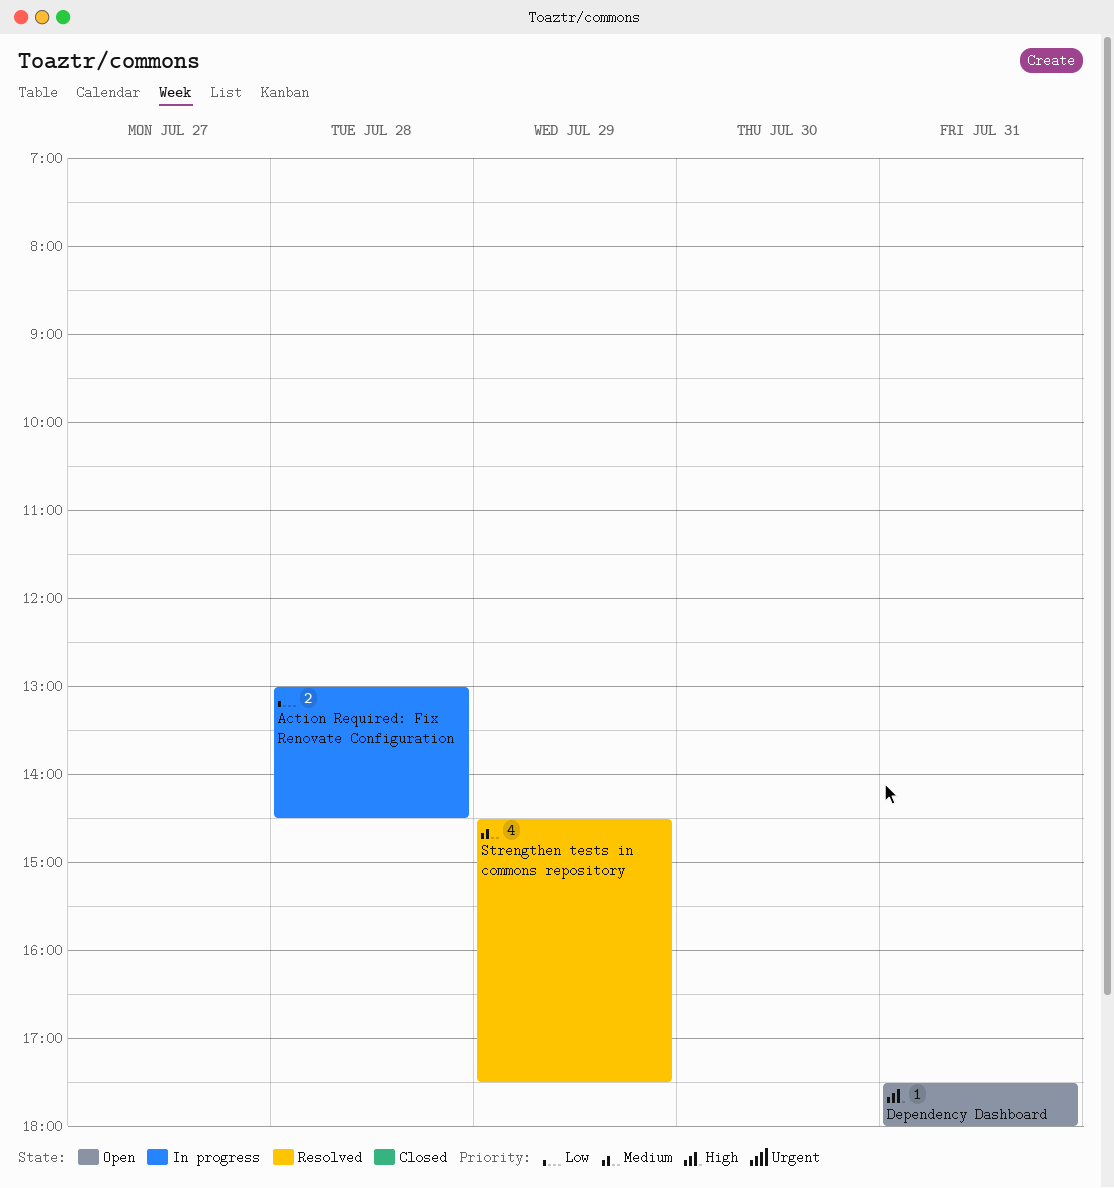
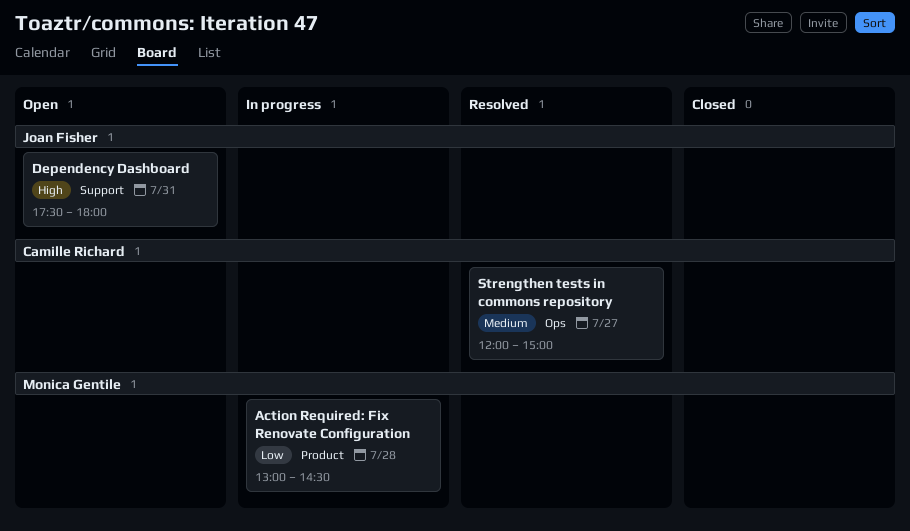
Strengthen tests in commons repository, day: Jul 29 -> Jul 27
Strengthen tests in commons repository, begins: 14:30 -> 12:00
Strengthen tests in commons repository, ends: 17:30 -> 15:00

